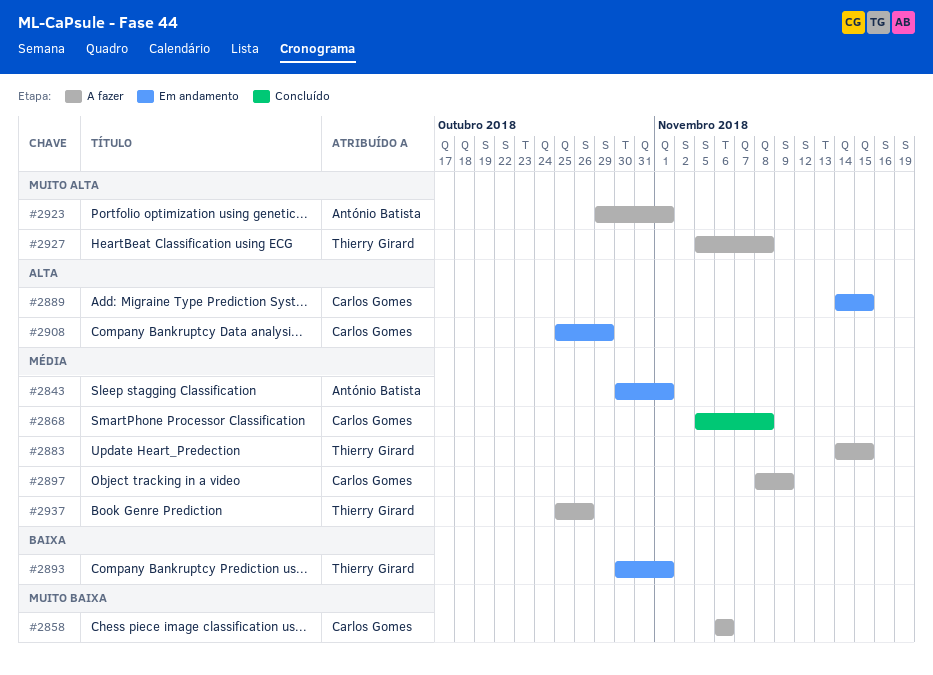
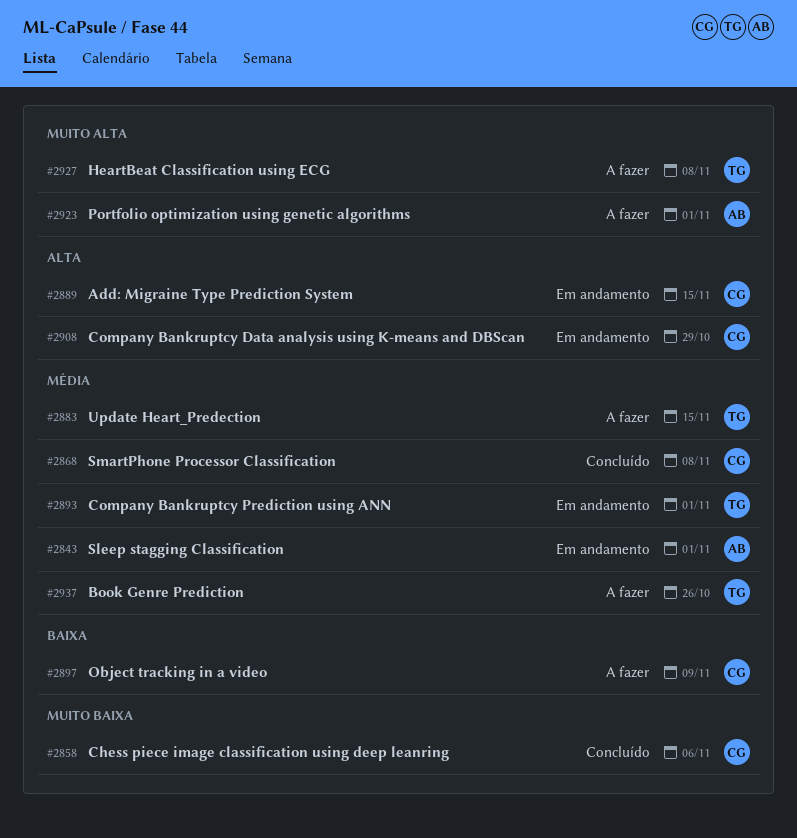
#2858, status: A fazer -> Concluído
#2893, priority: Baixa -> Média
#2897, priority: Média -> Baixa

